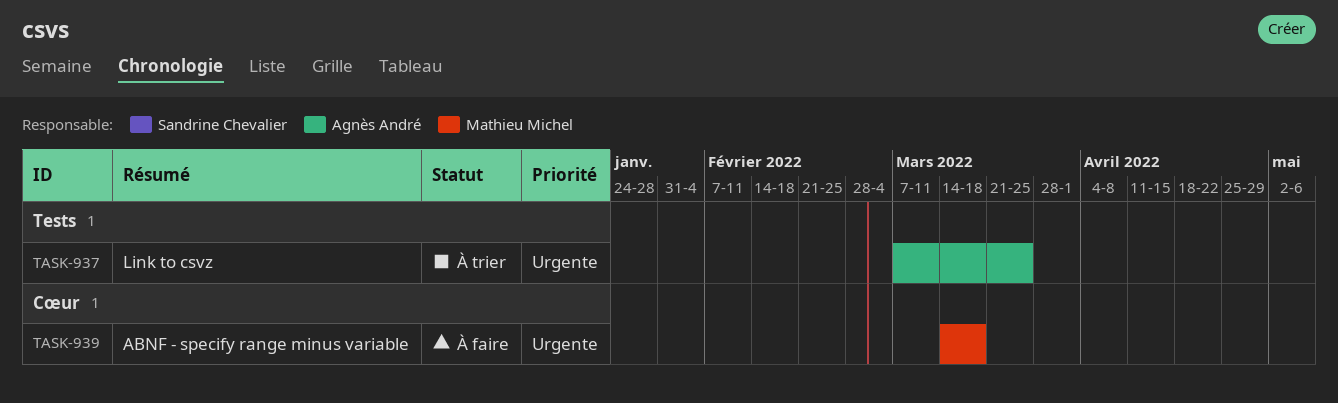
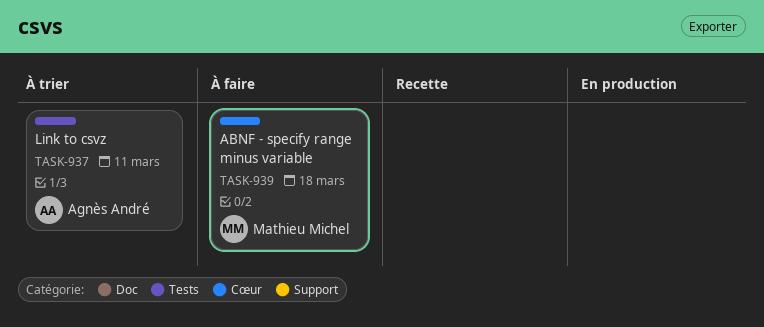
TASK-937, due: Mar 25 -> Mar 11

